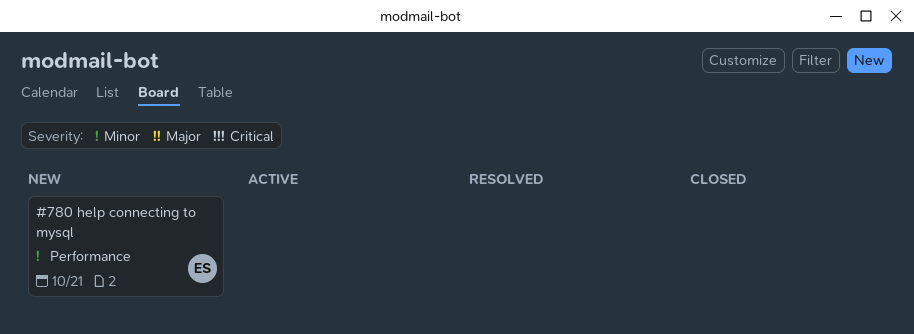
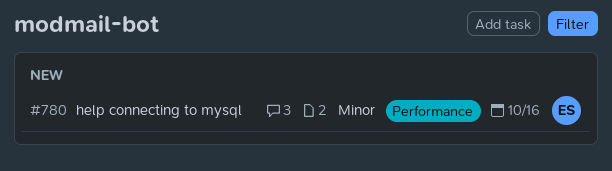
#780, due: Oct 21 -> Oct 16

